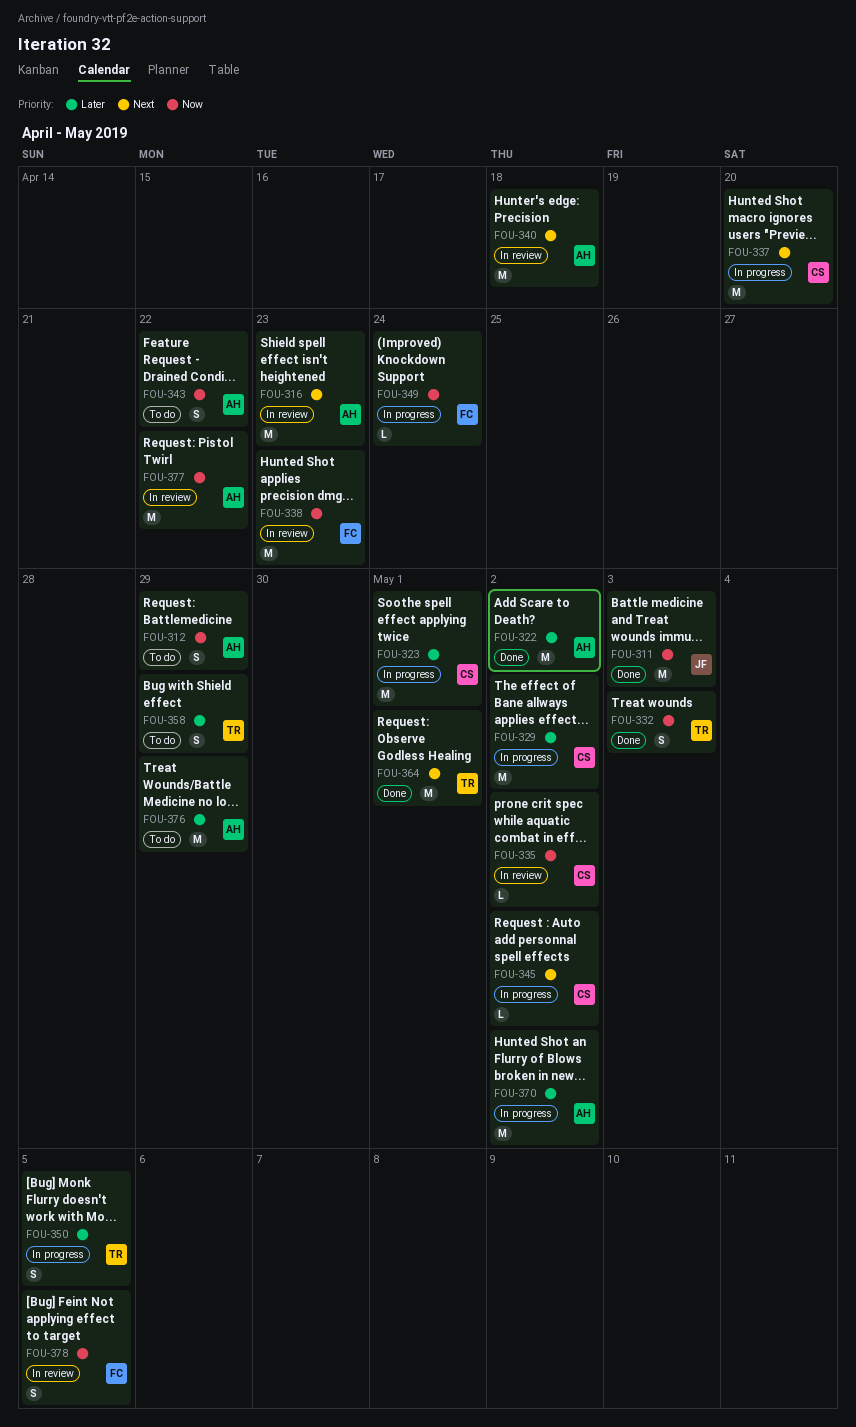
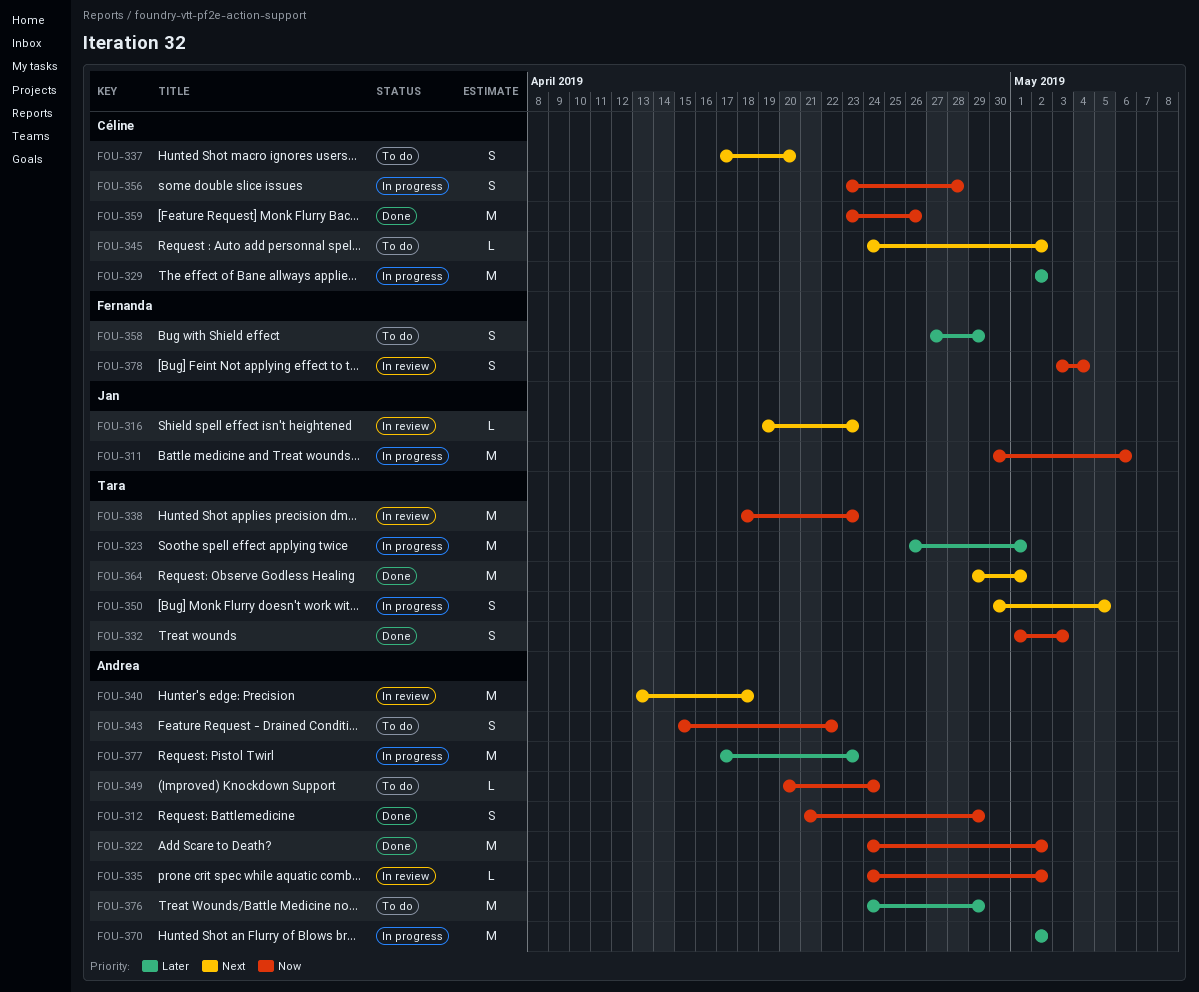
FOU-311, status: Done -> In progress
FOU-311, due: May 3 -> May 6
FOU-312, status: To do -> Done
FOU-316, owner: Andrea -> Jan
FOU-316, estimate: M -> L
FOU-322, priority: Later -> Now
FOU-323, owner: Céline -> Tara
FOU-335, owner: Céline -> Andrea
FOU-337, status: In progress -> To do
FOU-337, estimate: M -> S
FOU-338, owner: Fernanda -> Tara
FOU-345, status: In progress -> To do
FOU-349, status: In progress -> To do
FOU-349, owner: Fernanda -> Andrea
FOU-350, priority: Later -> Next
FOU-356: none -> present
FOU-358, owner: Tara -> Fernanda
FOU-359: none -> present
FOU-377, status: In review -> In progress
FOU-377, priority: Now -> Later
FOU-377, due: Apr 22 -> Apr 23
FOU-378, due: May 5 -> May 4

